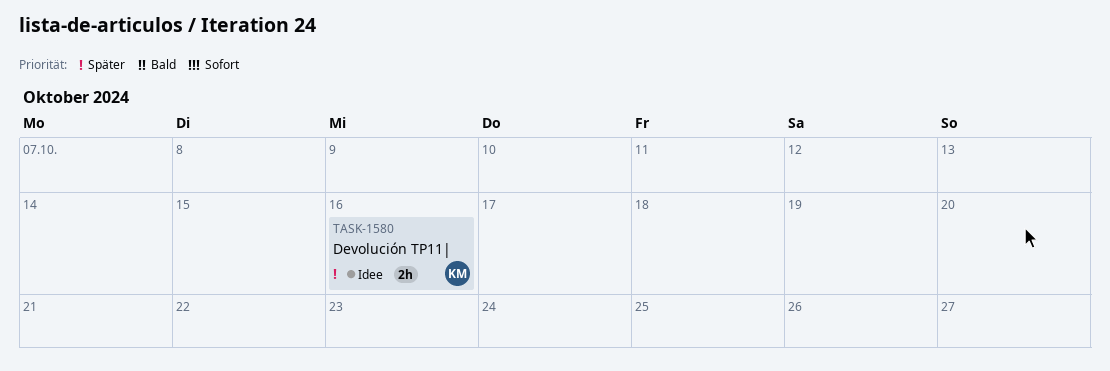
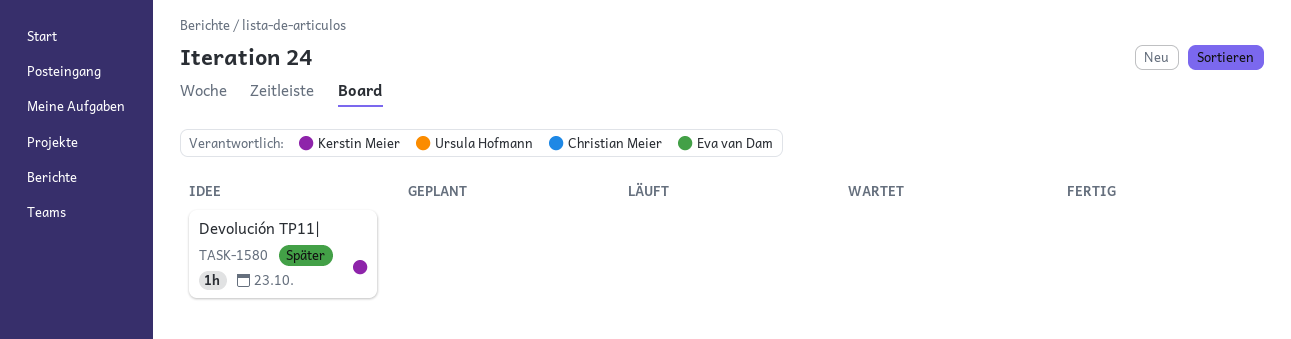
TASK-1580, estimate: 2h -> 1h
TASK-1580, due: Oct 16 -> Oct 23

